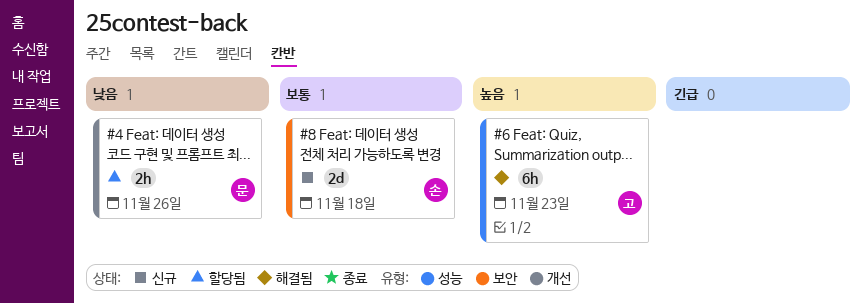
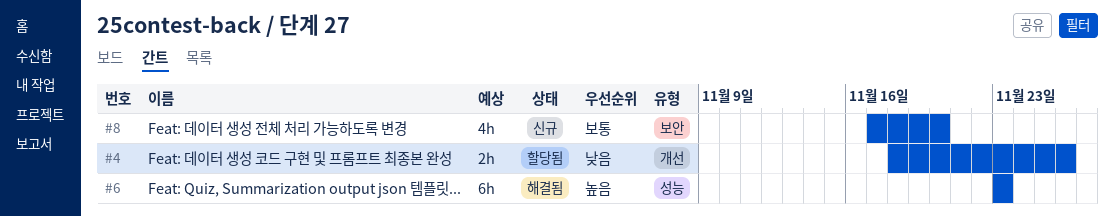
#8, estimate: 2d -> 4h
#8, due: Nov 18 -> Nov 20

